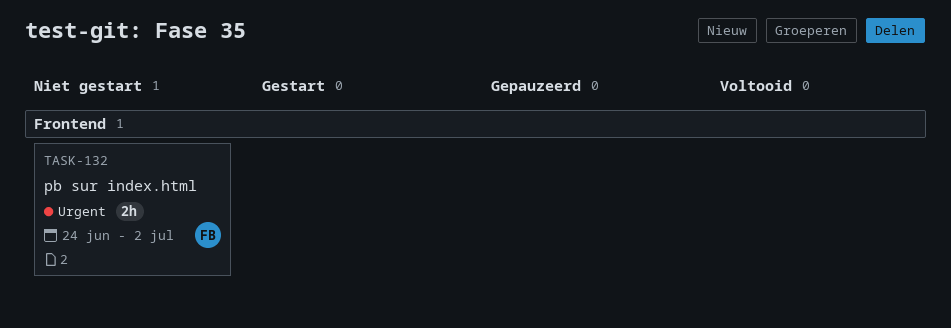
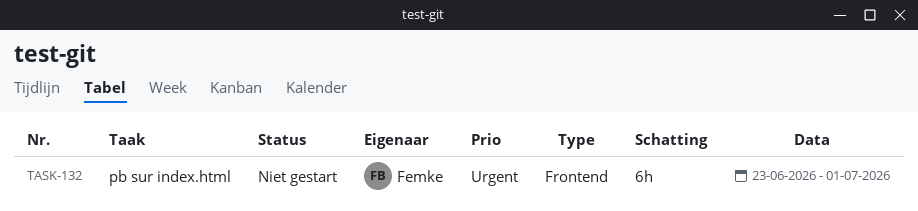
TASK-132, estimate: 2h -> 6h
TASK-132, start: Jun 24 -> Jun 23
TASK-132, due: Jul 2 -> Jul 1

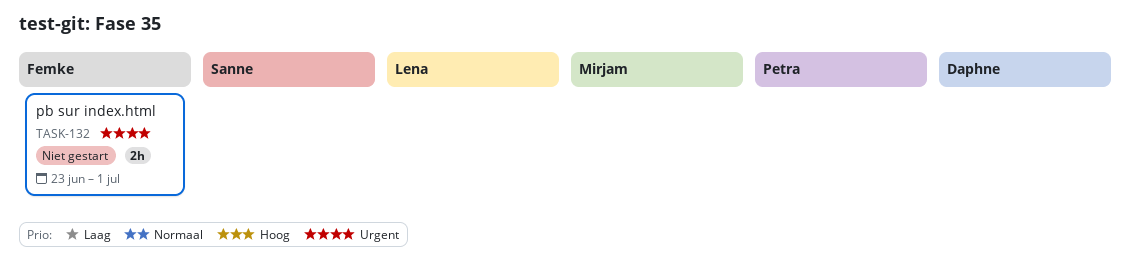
TASK-132, estimate: 6h -> 2h

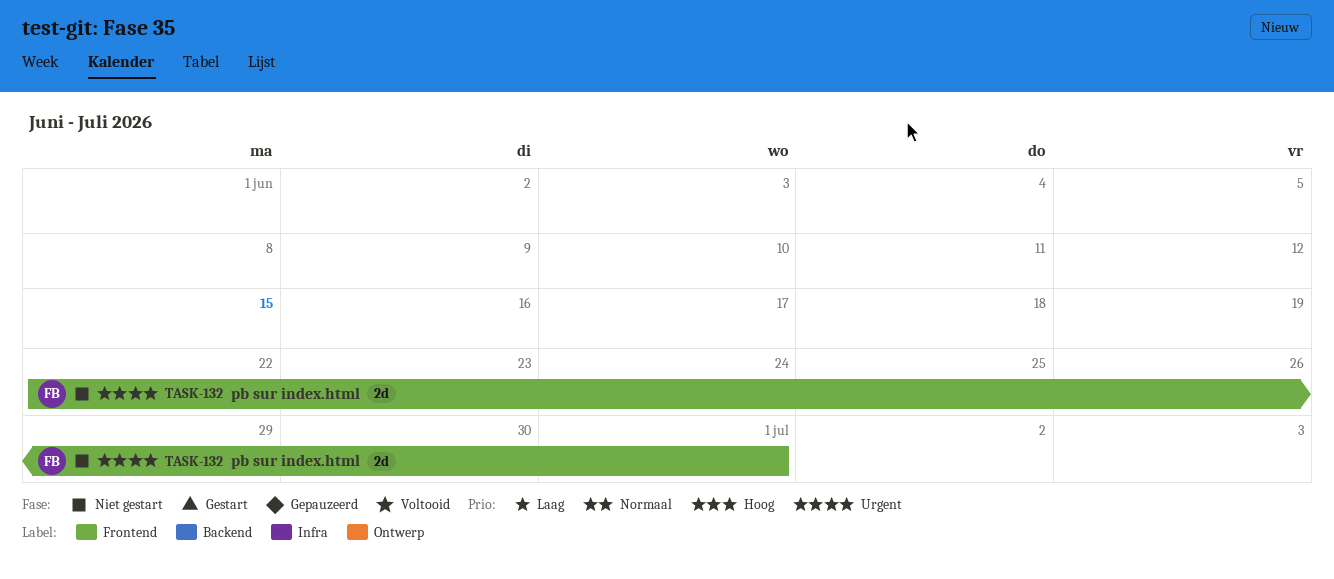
TASK-132, estimate: 2h -> 2d
TASK-132, start: Jun 23 -> Jun 22

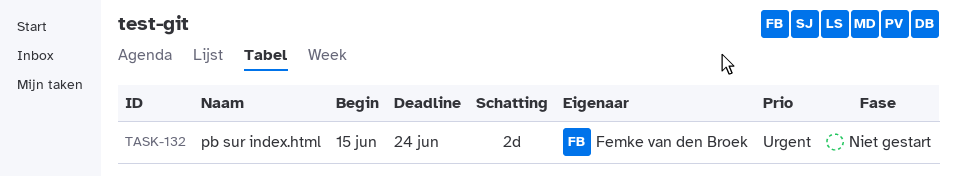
TASK-132, start: Jun 22 -> Jun 15
TASK-132, due: Jul 1 -> Jun 24

